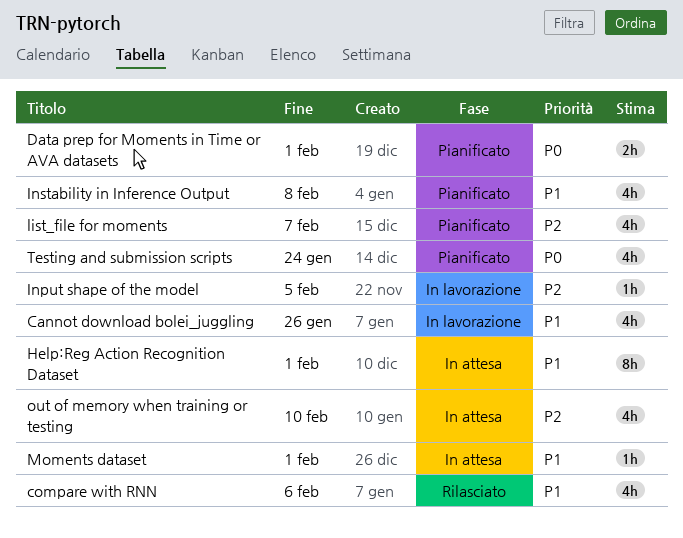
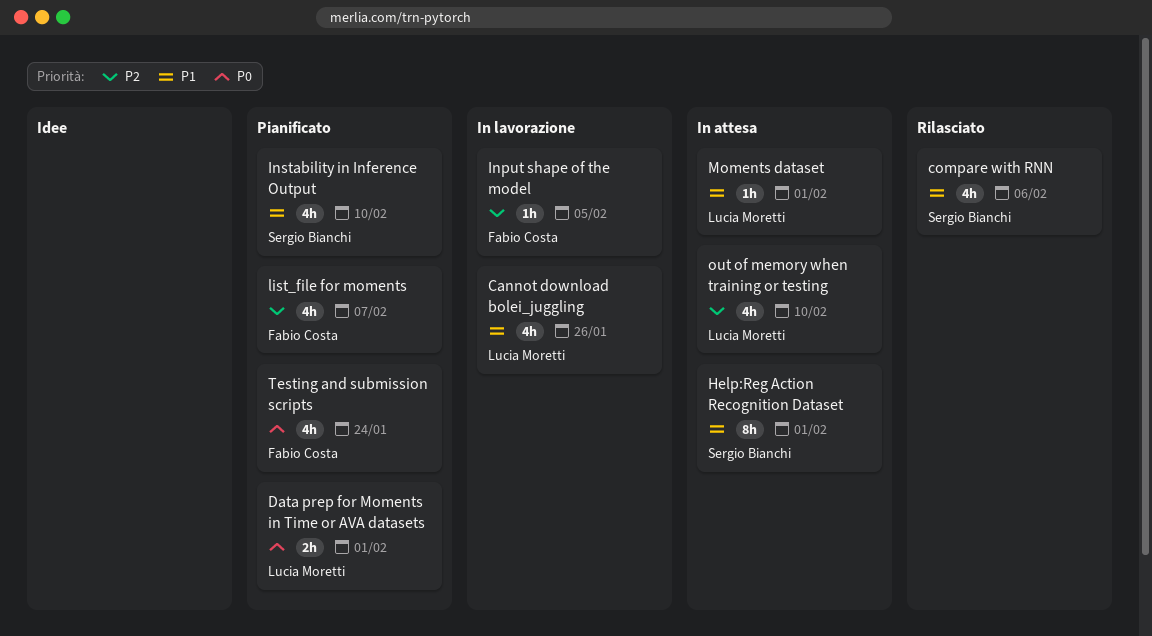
Instability in Inference Output, due: Feb 8 -> Feb 10

